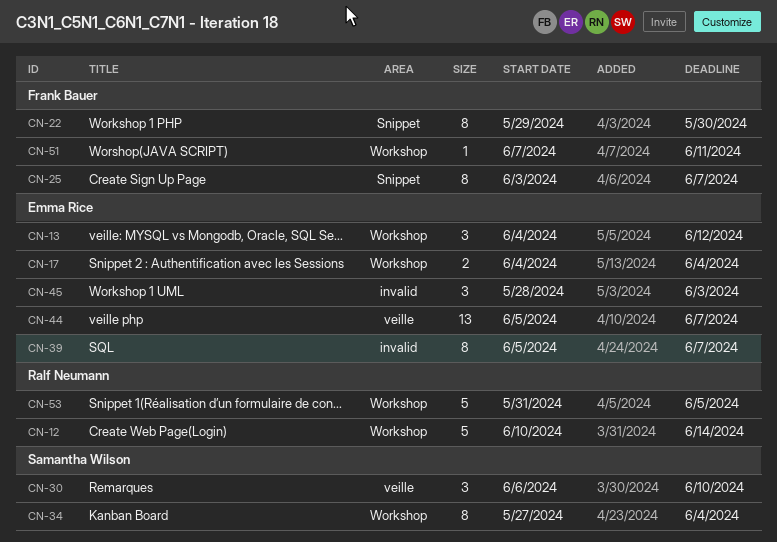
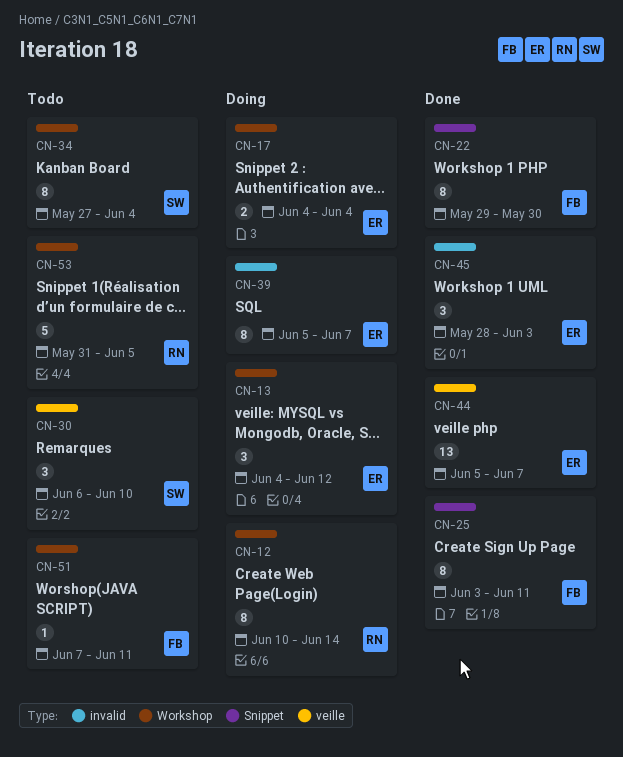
CN-12, estimate: 5 -> 8
CN-25, due: Jun 7 -> Jun 11

